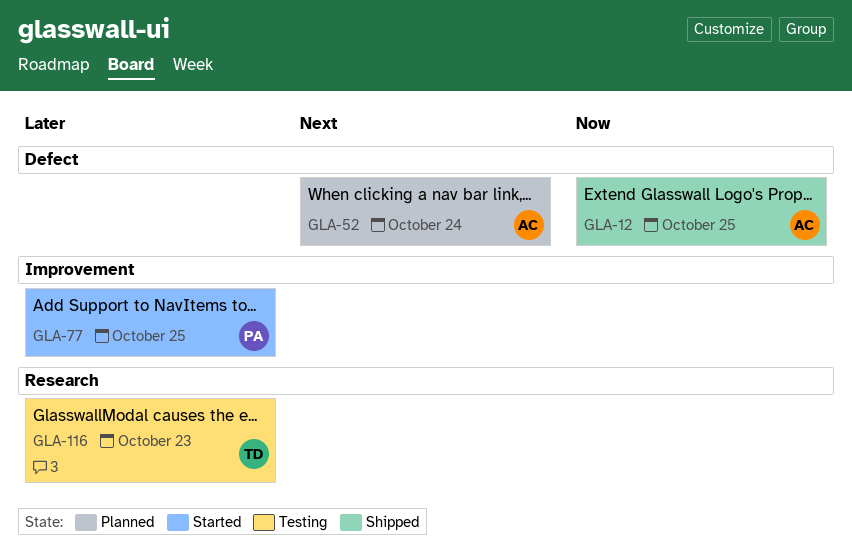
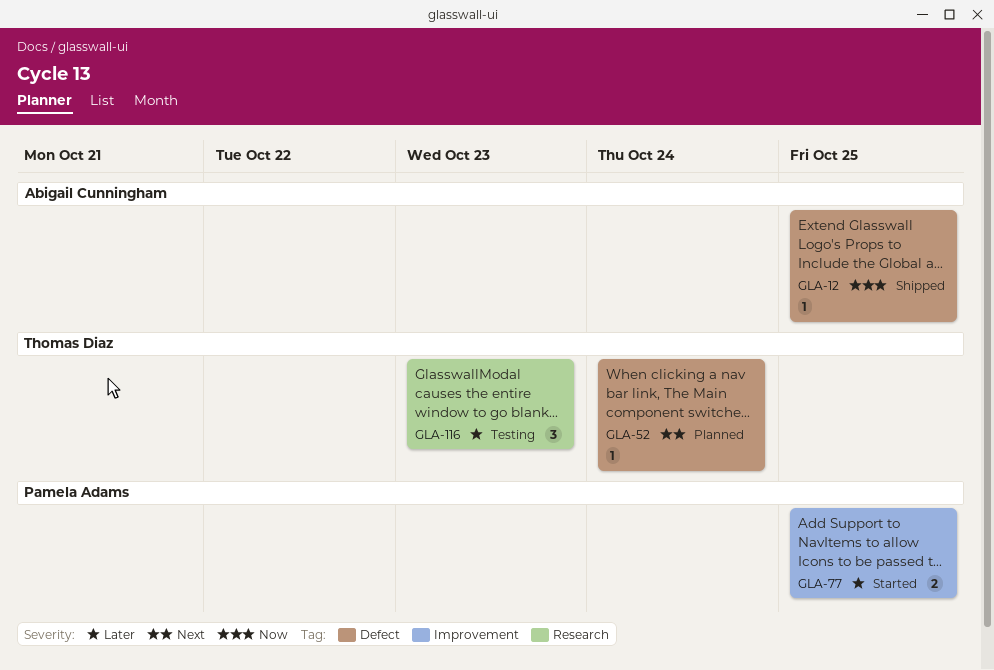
GLA-52, owner: Abigail Cunningham -> Thomas Diaz

